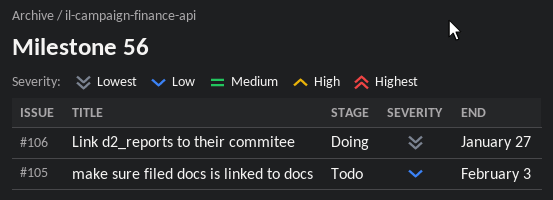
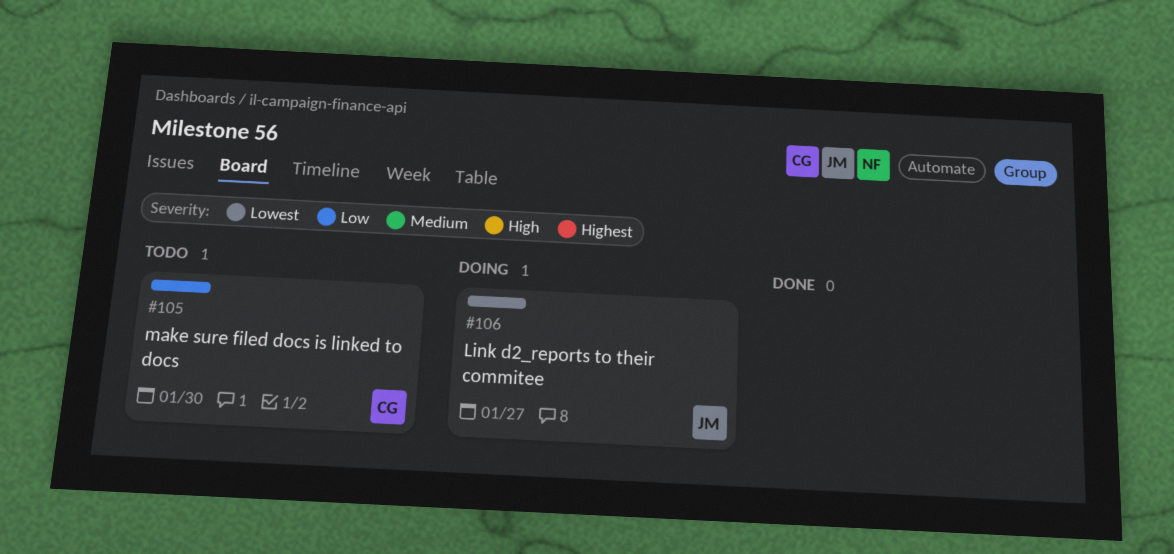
#105, due: Feb 3 -> Jan 30

